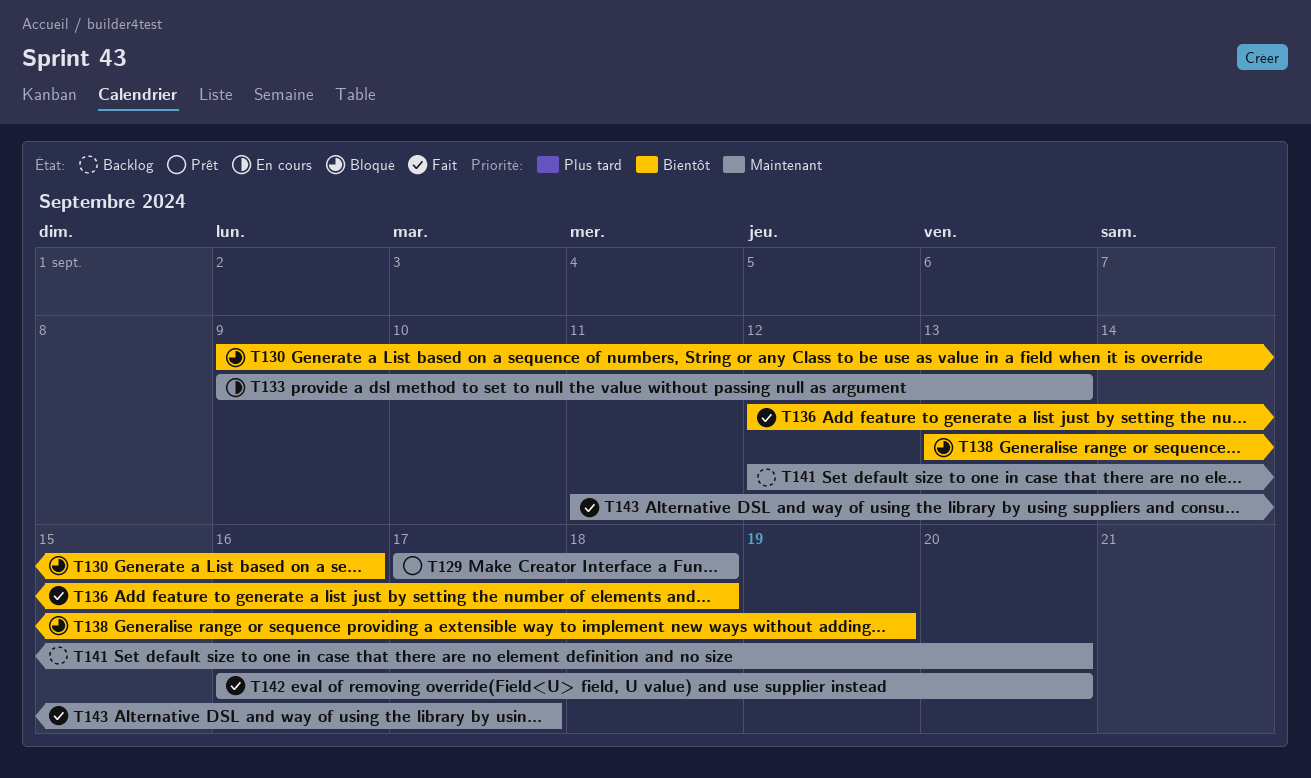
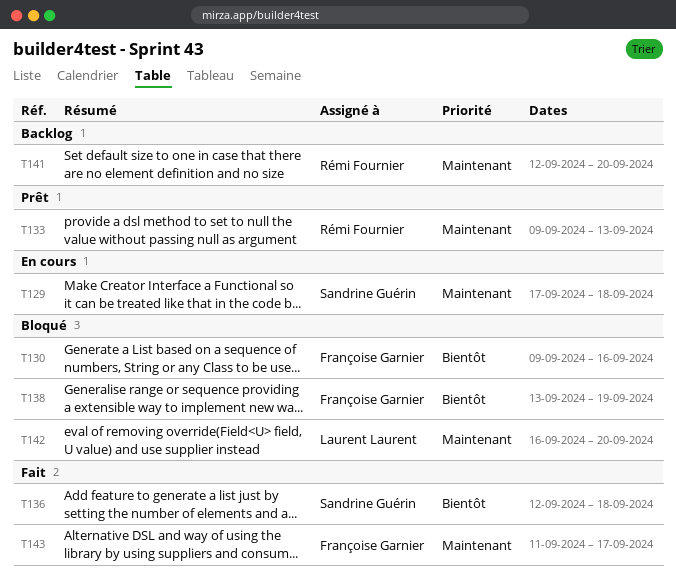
T129, status: Prêt -> En cours
T133, status: En cours -> Prêt
T142, status: Fait -> Bloqué

